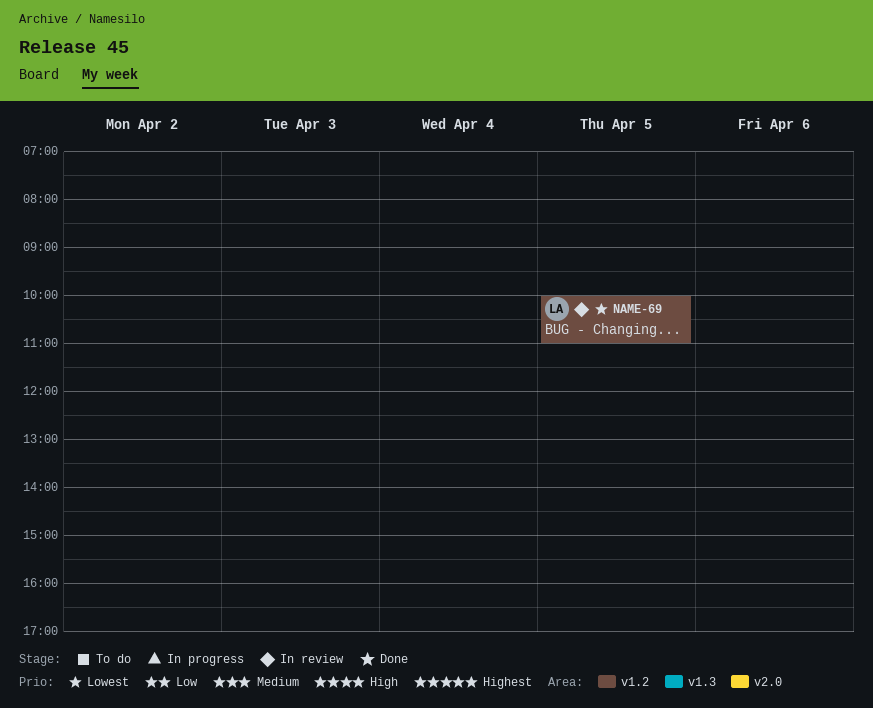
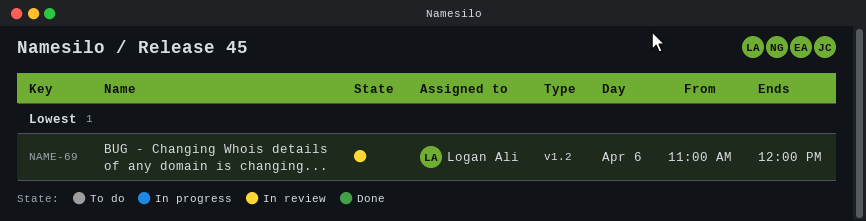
NAME-69, day: Apr 5 -> Apr 6
NAME-69, begins: 10:00 -> 11:00
NAME-69, ends: 11:00 -> 12:00

